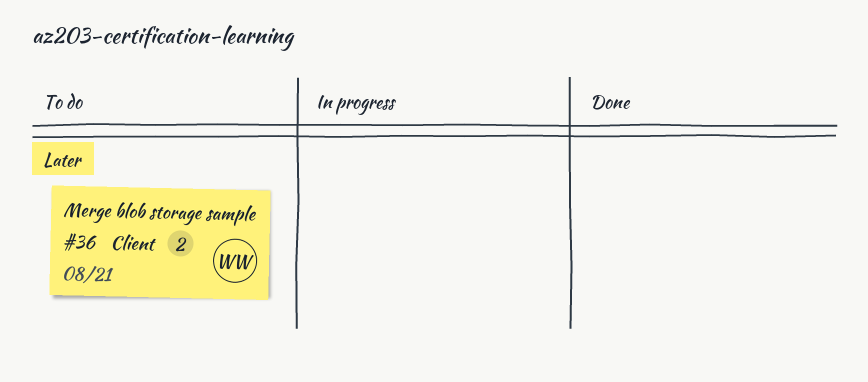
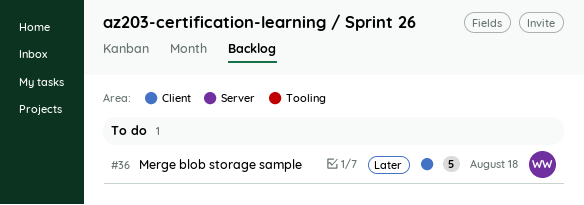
#36, estimate: 2 -> 5
#36, due: Aug 21 -> Aug 18

